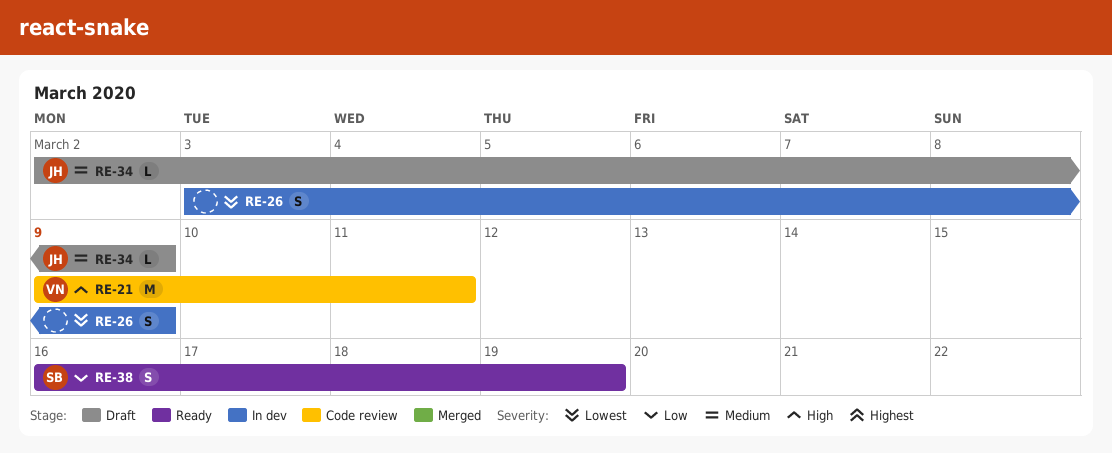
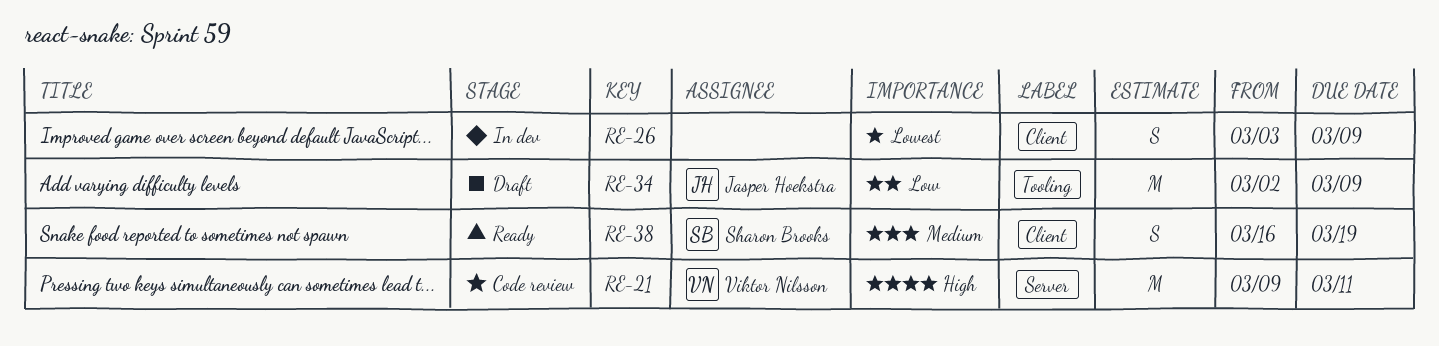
RE-34, priority: Medium -> Low
RE-34, estimate: L -> M
RE-38, priority: Low -> Medium

